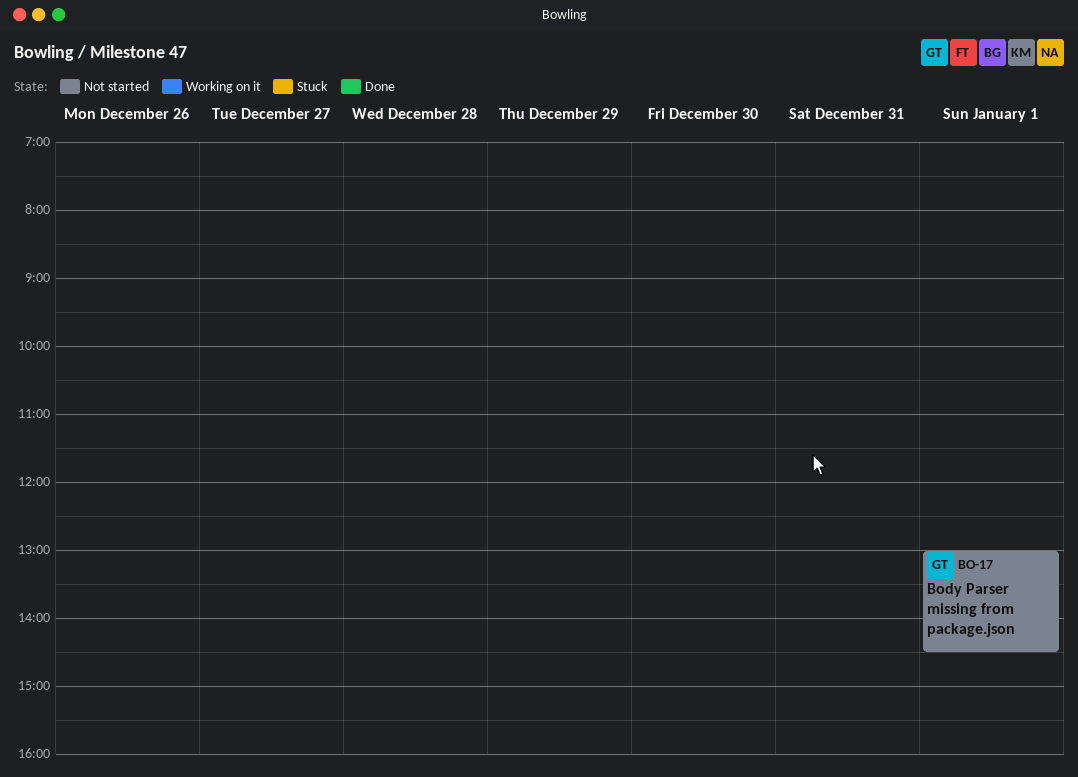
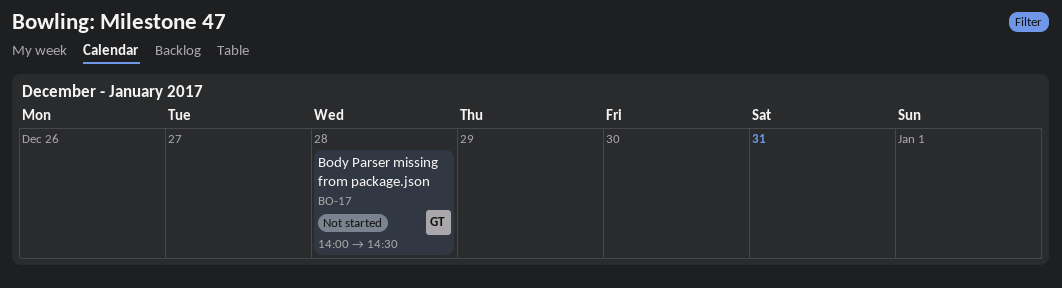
BO-17, day: Jan 1 -> Dec 28
BO-17, begins: 13:00 -> 14:00

